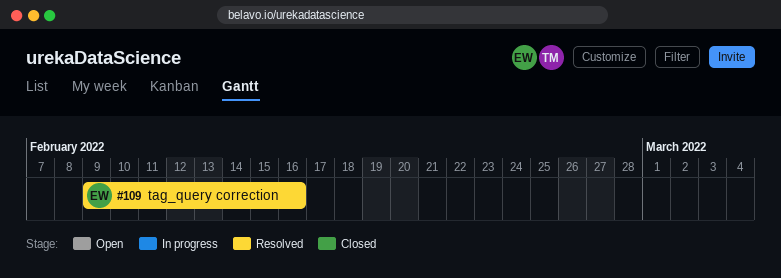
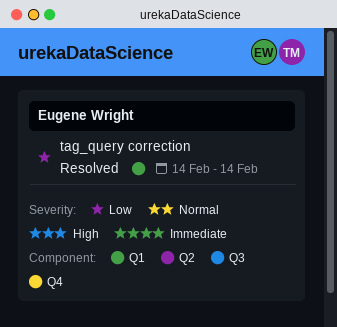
tag_query correction, start: Feb 9 -> Feb 14
tag_query correction, due: Feb 16 -> Feb 14

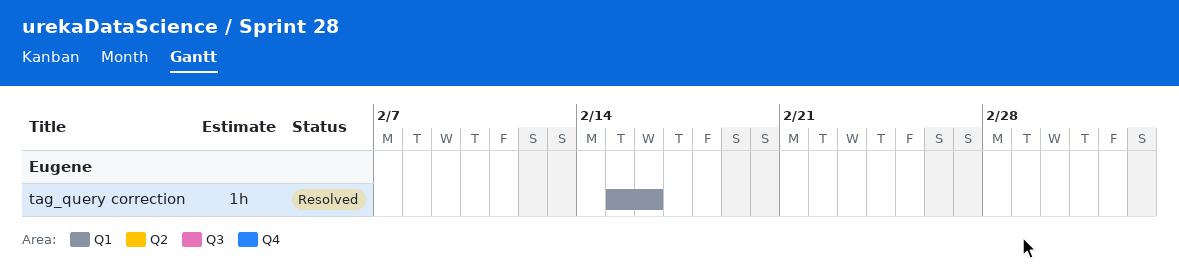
tag_query correction, start: Feb 14 -> Feb 15
tag_query correction, due: Feb 14 -> Feb 16

